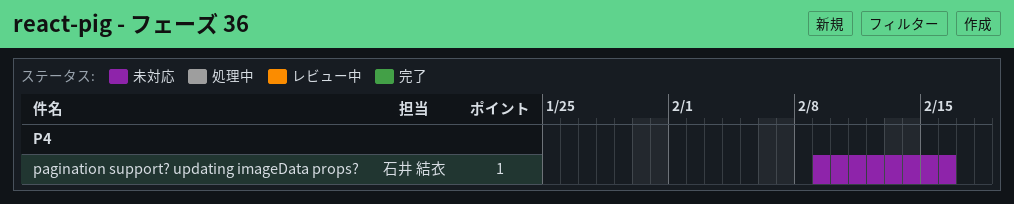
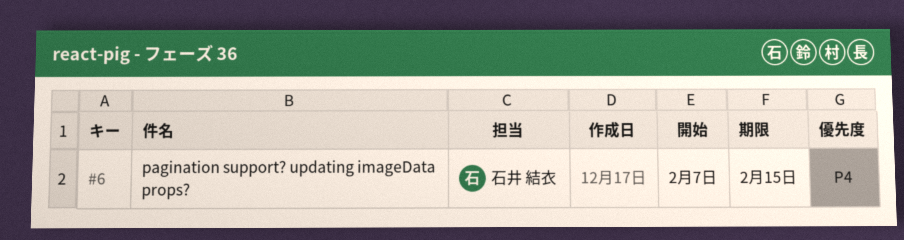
pagination support? updating imageData props?, start: Feb 9 -> Feb 7
pagination support? updating imageData props?, due: Feb 16 -> Feb 15

